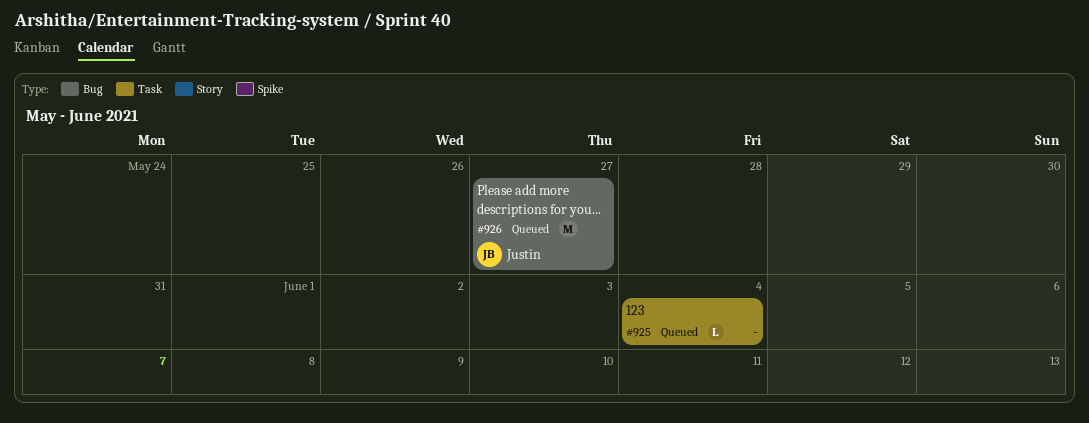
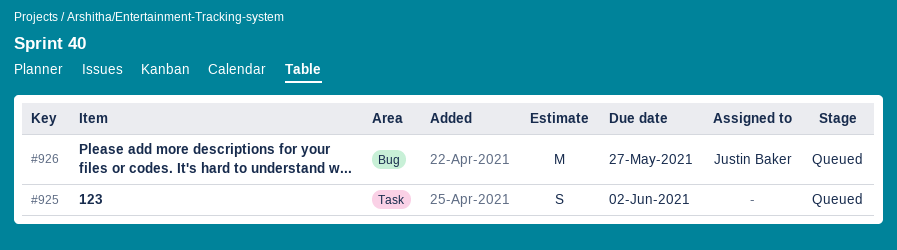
#925, estimate: L -> S
#925, due: Jun 4 -> Jun 2

